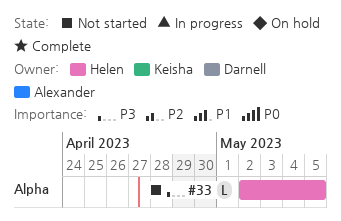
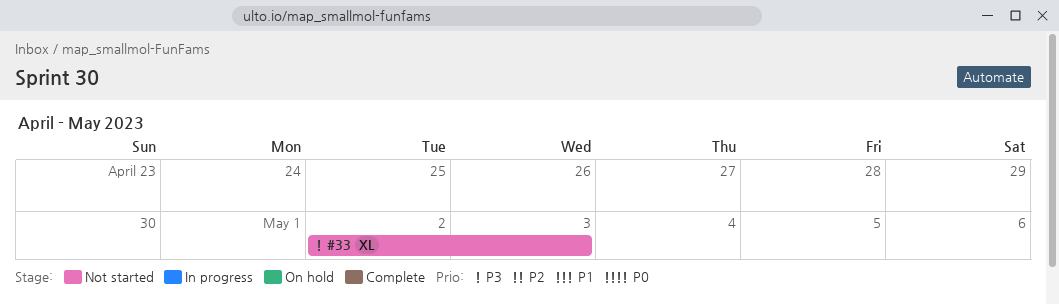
#33, estimate: L -> XL
#33, due: May 5 -> May 3

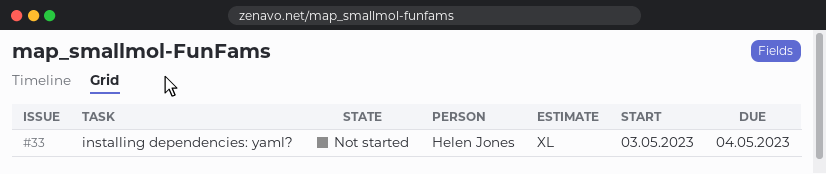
#33, start: May 2 -> May 3
#33, due: May 3 -> May 4

